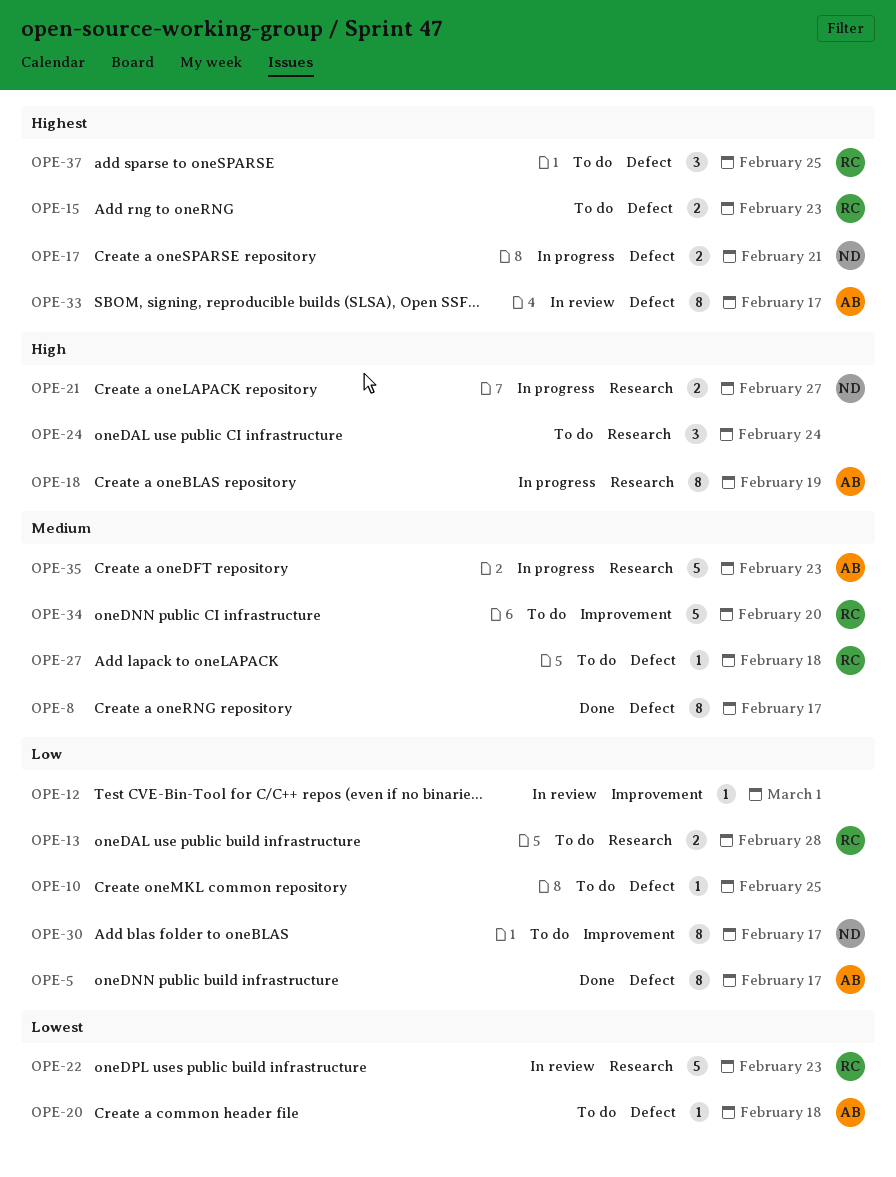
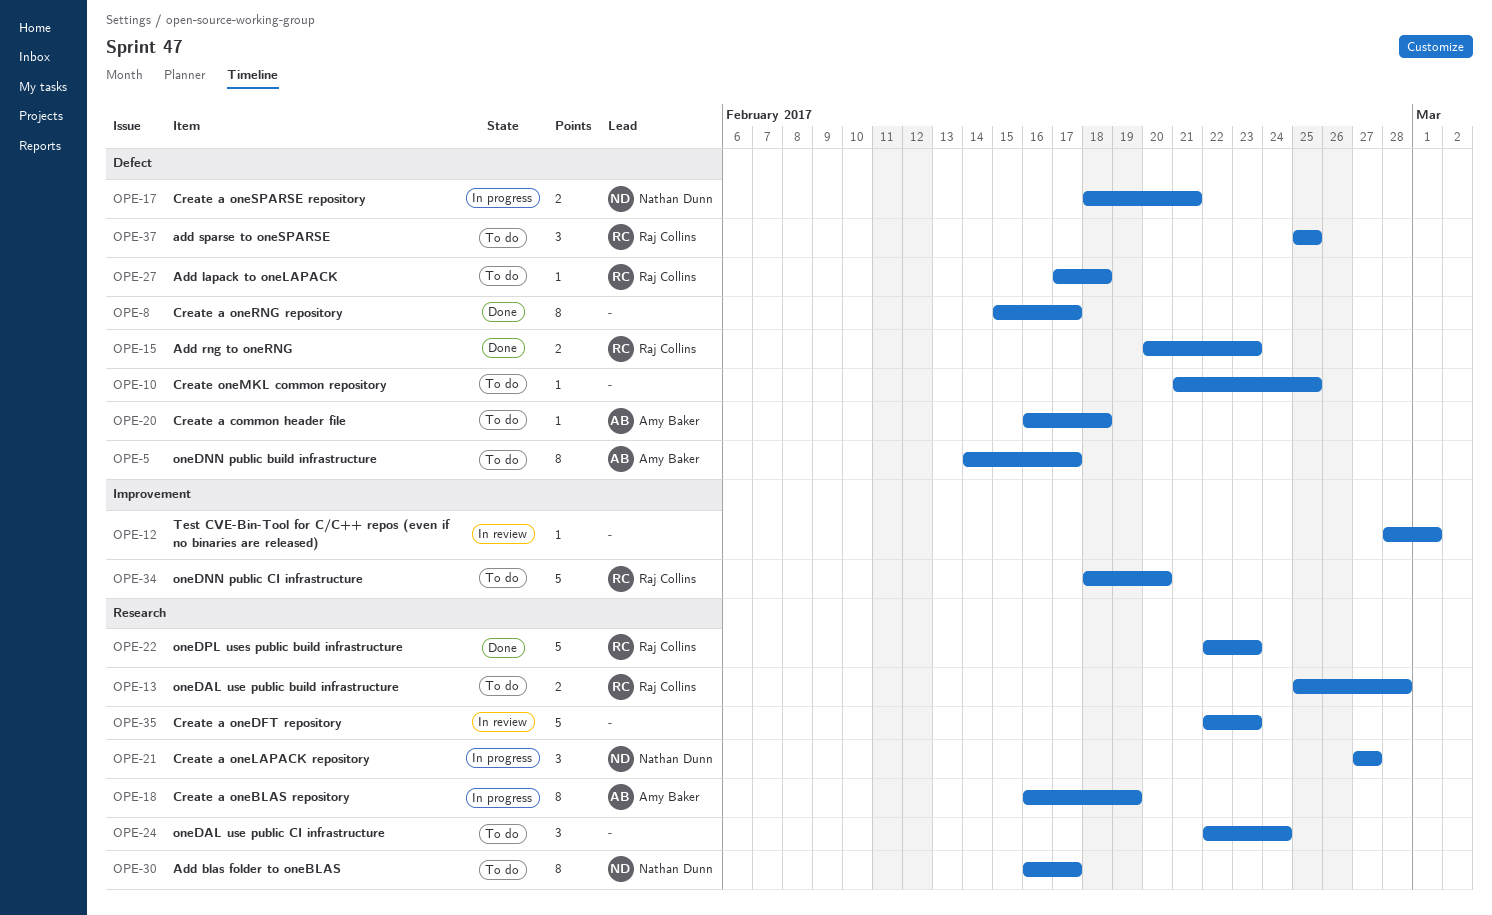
OPE-5, status: Done -> To do
OPE-15, status: To do -> Done
OPE-21, estimate: 2 -> 3
OPE-22, status: In review -> Done
OPE-30, label: Improvement -> Research
OPE-33: present -> none
OPE-35, status: In progress -> In review
OPE-35, owner: Amy Baker -> none

